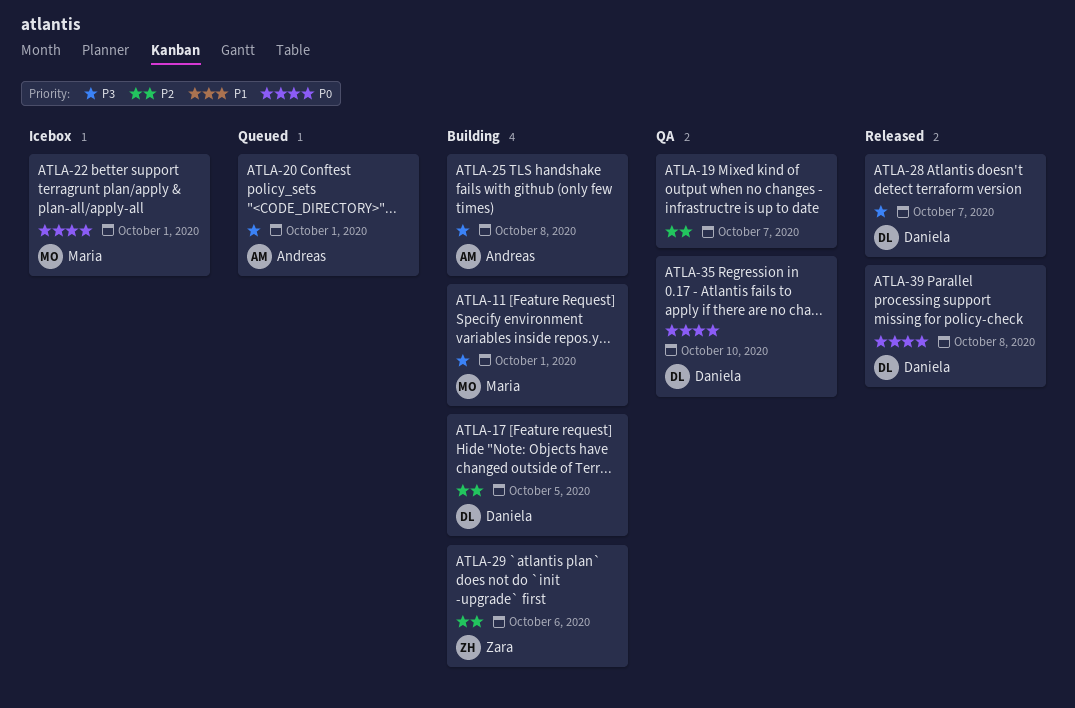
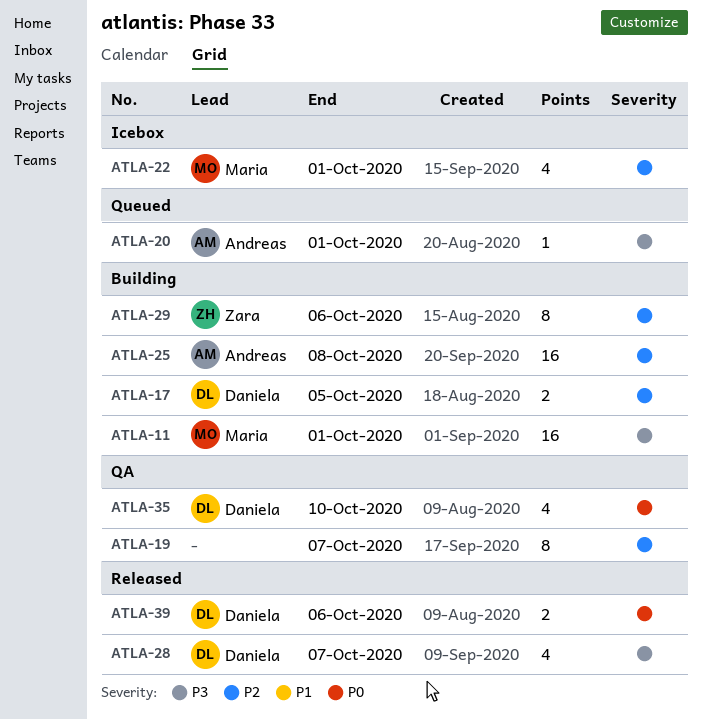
ATLA-22, priority: P0 -> P2
ATLA-25, priority: P3 -> P2
ATLA-39, due: Oct 8 -> Oct 6

